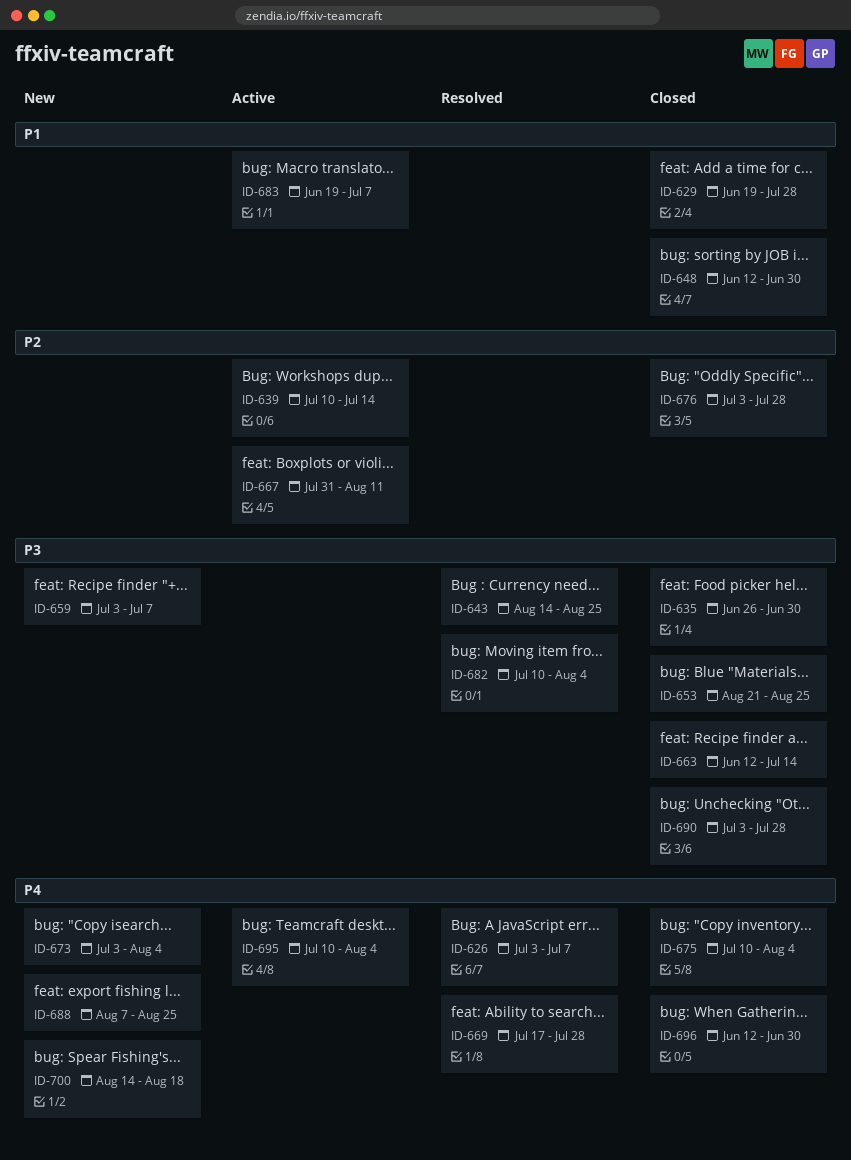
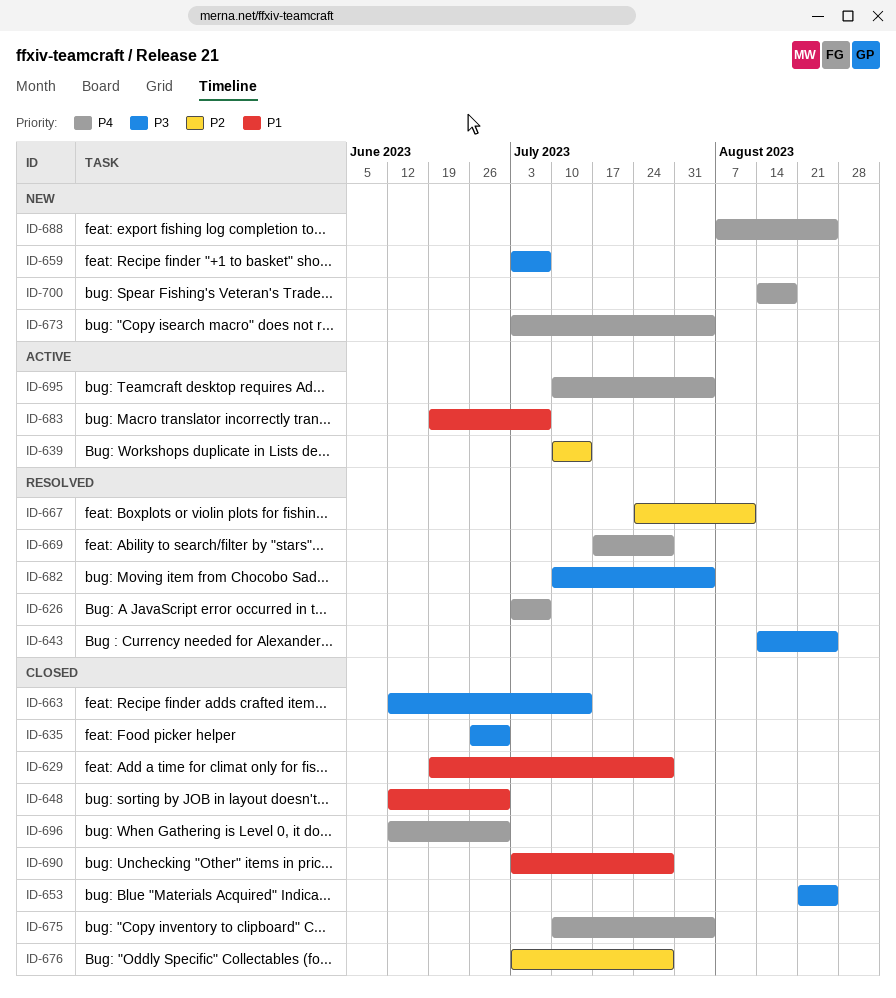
ID-667, status: Active -> Resolved
ID-667, start: Jul 31 -> Jul 24
ID-690, priority: P3 -> P1

